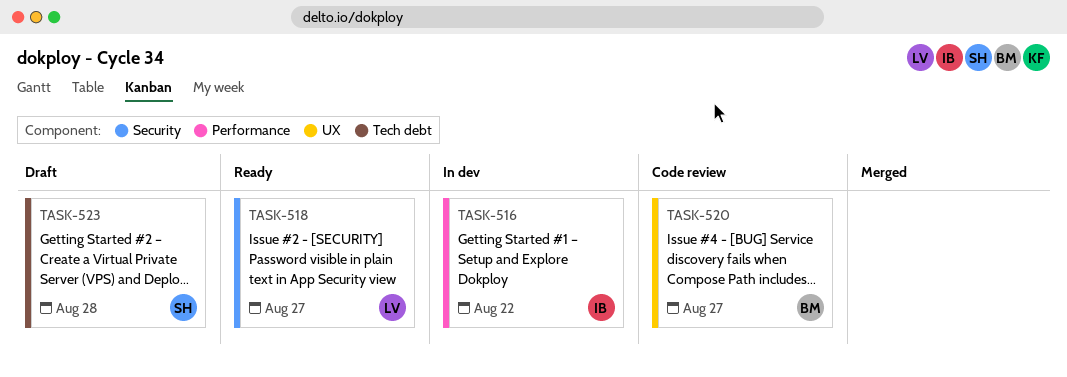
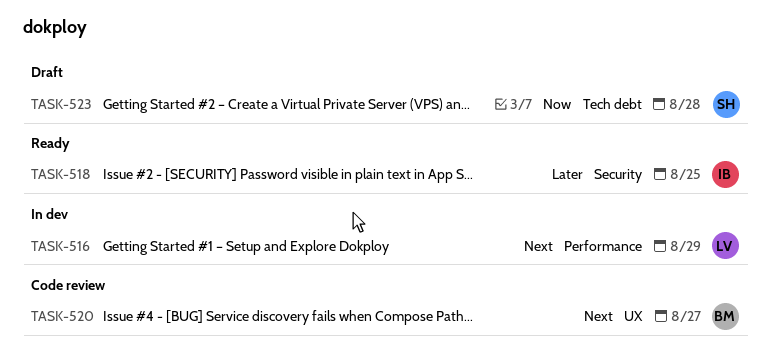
TASK-516, owner: IB -> LV
TASK-516, due: Aug 22 -> Aug 29
TASK-518, owner: LV -> IB
TASK-518, due: Aug 27 -> Aug 25

